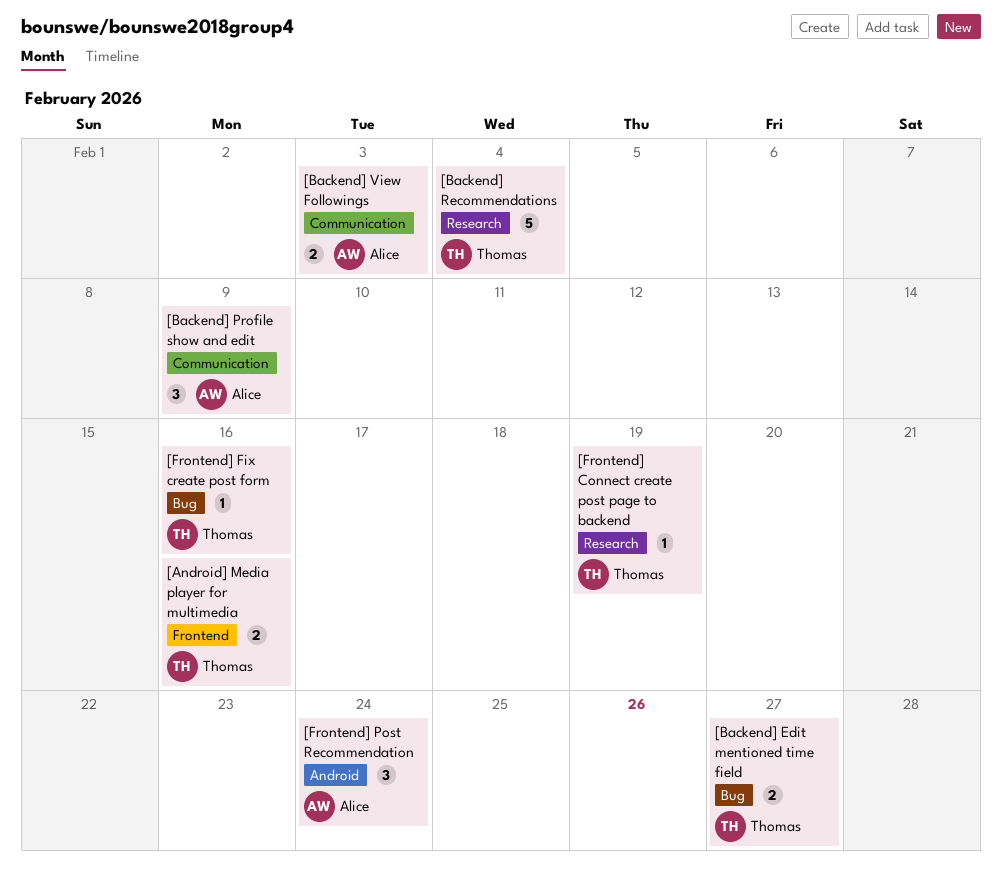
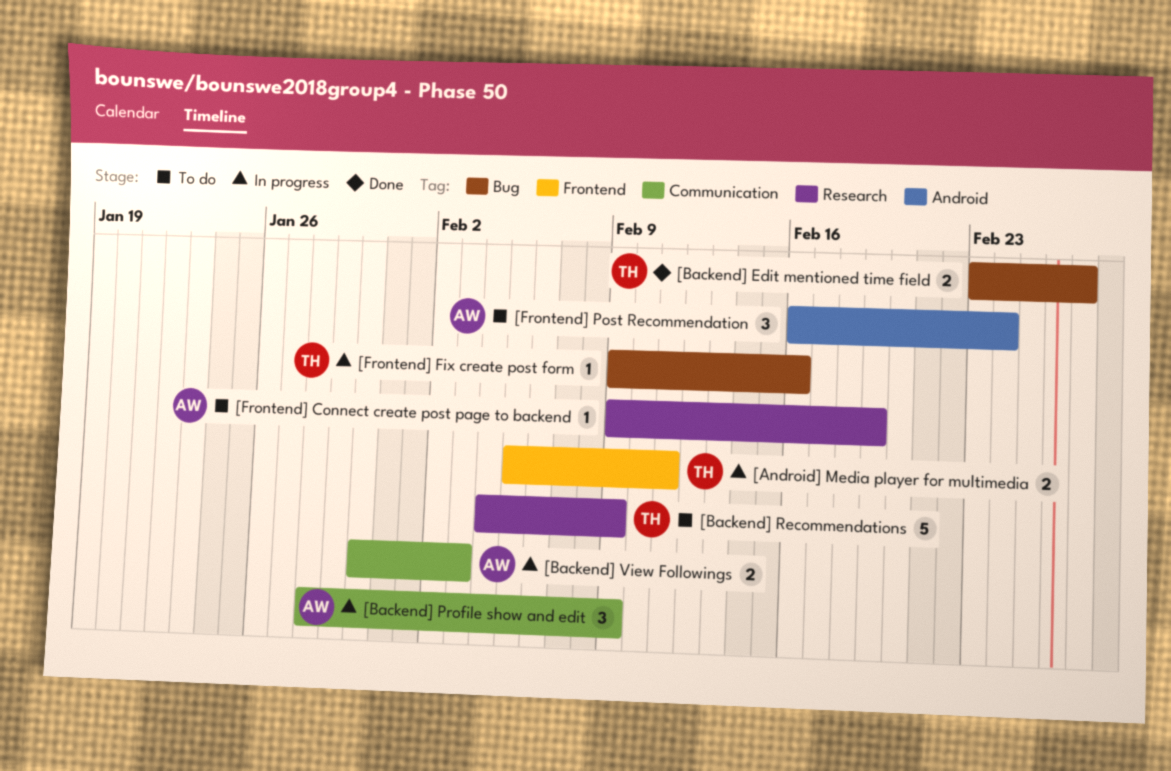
[Android] Media player for multimedia, due: Feb 16 -> Feb 11
[Backend] Recommendations, due: Feb 4 -> Feb 9
[Frontend] Connect create post page to backend, owner: Thomas -> Alice

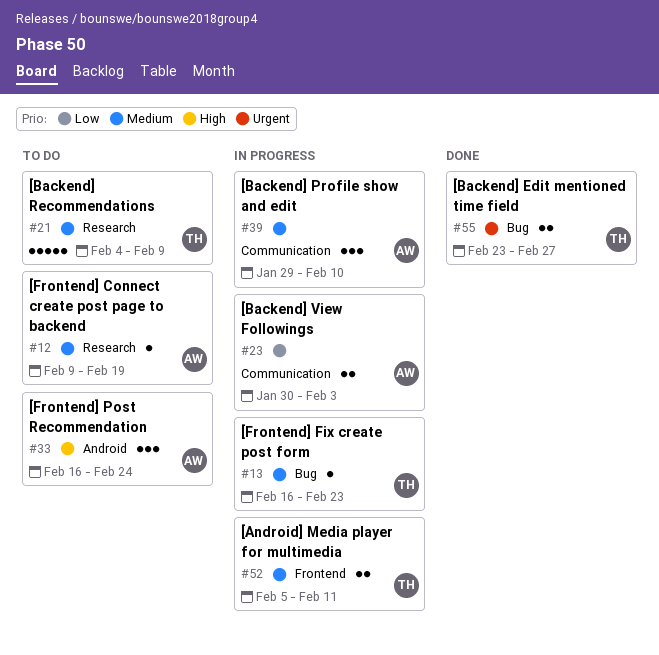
[Backend] Profile show and edit, start: Jan 28 -> Jan 29
[Backend] Profile show and edit, due: Feb 9 -> Feb 10
[Frontend] Fix create post form, start: Feb 9 -> Feb 16
[Frontend] Fix create post form, due: Feb 16 -> Feb 23

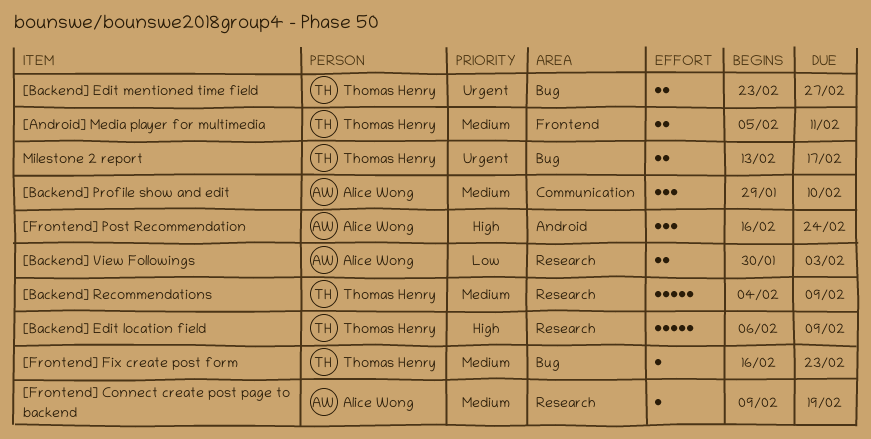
[Backend] Edit location field: none -> present
[Backend] View Followings, label: Communication -> Research
Milestone 2 report: none -> present

